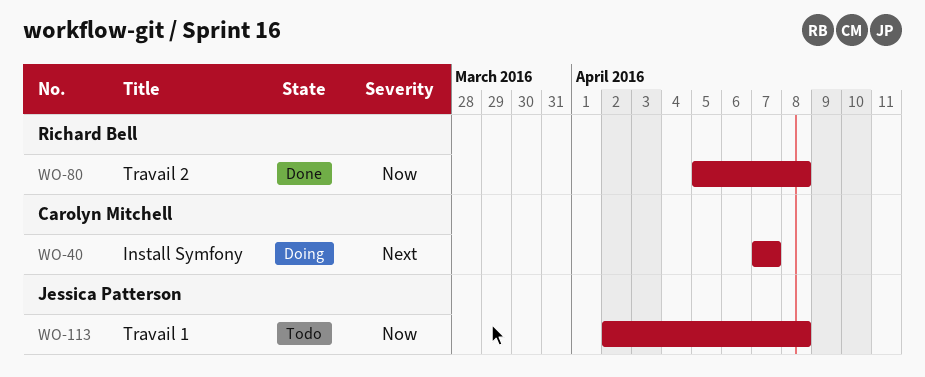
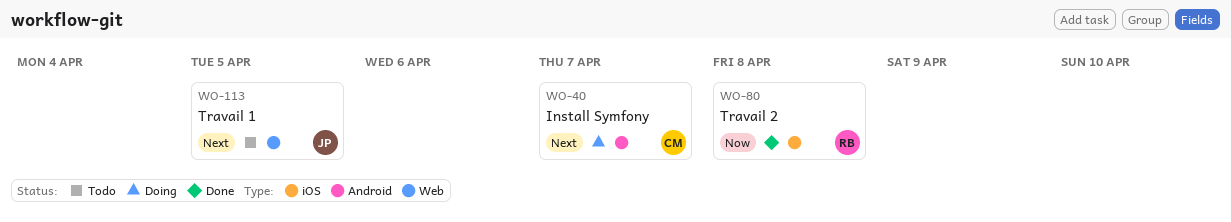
WO-113, priority: Now -> Next
WO-113, due: Apr 8 -> Apr 5

